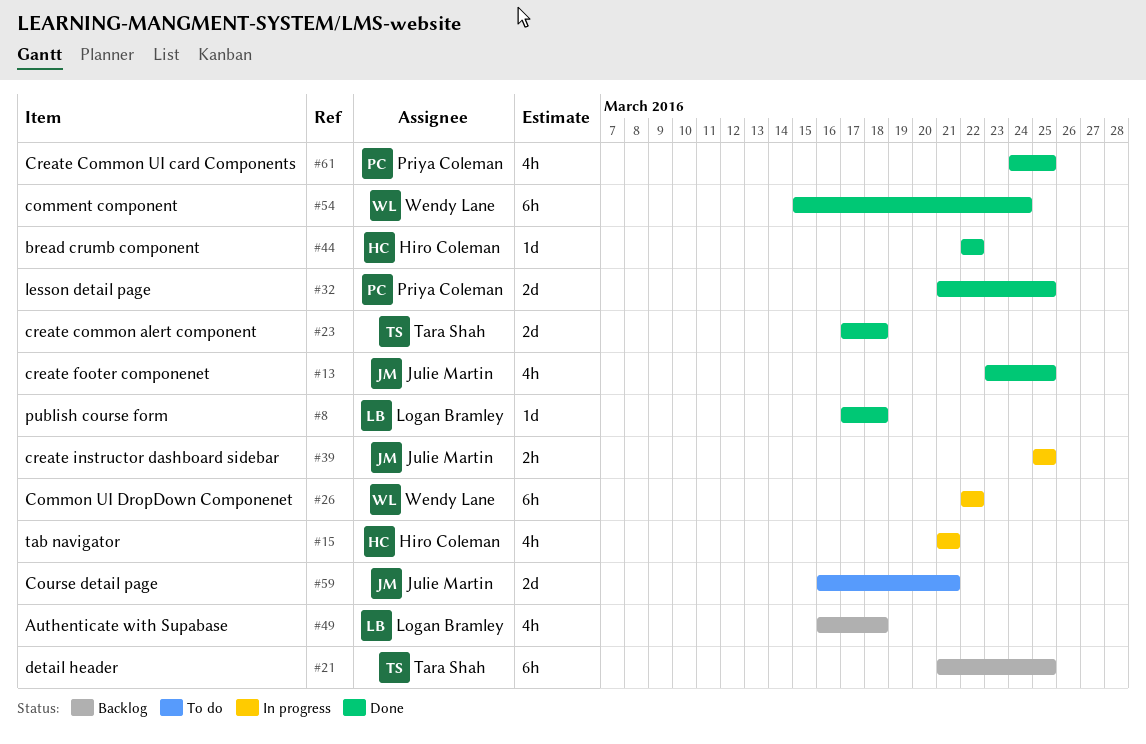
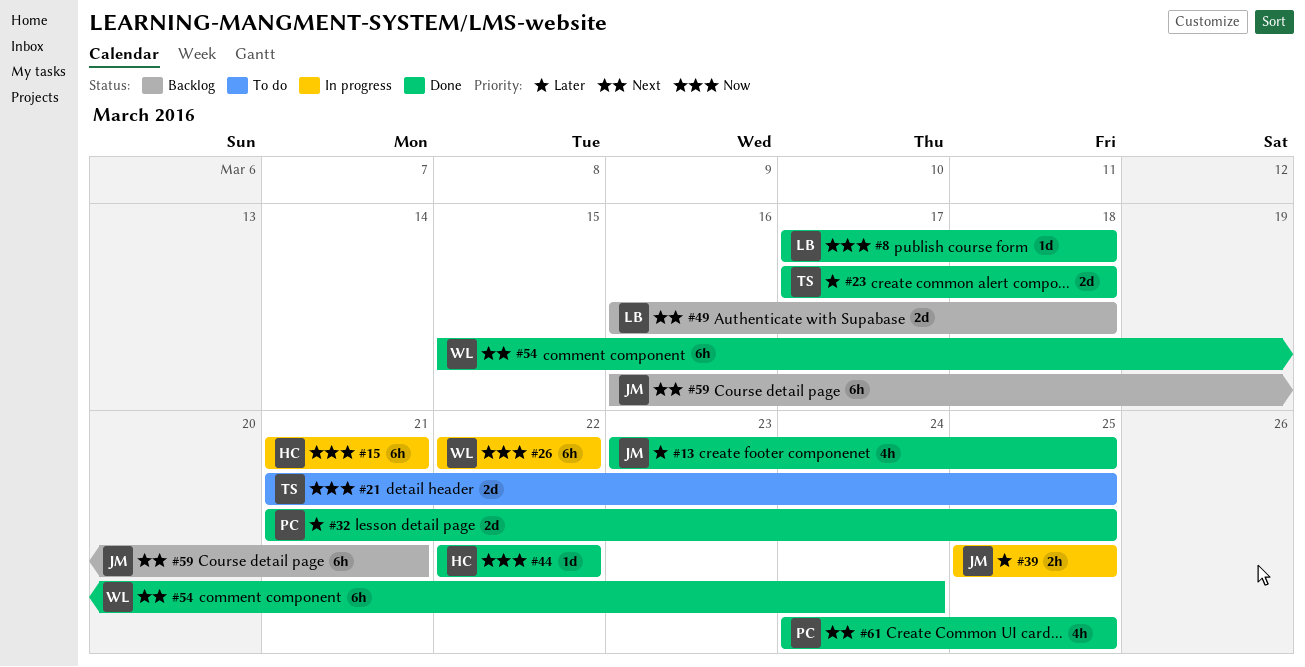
#15, estimate: 4h -> 6h
#21, status: Backlog -> To do
#21, estimate: 6h -> 2d
#49, estimate: 4h -> 2d
#59, status: To do -> Backlog
#59, estimate: 2d -> 6h

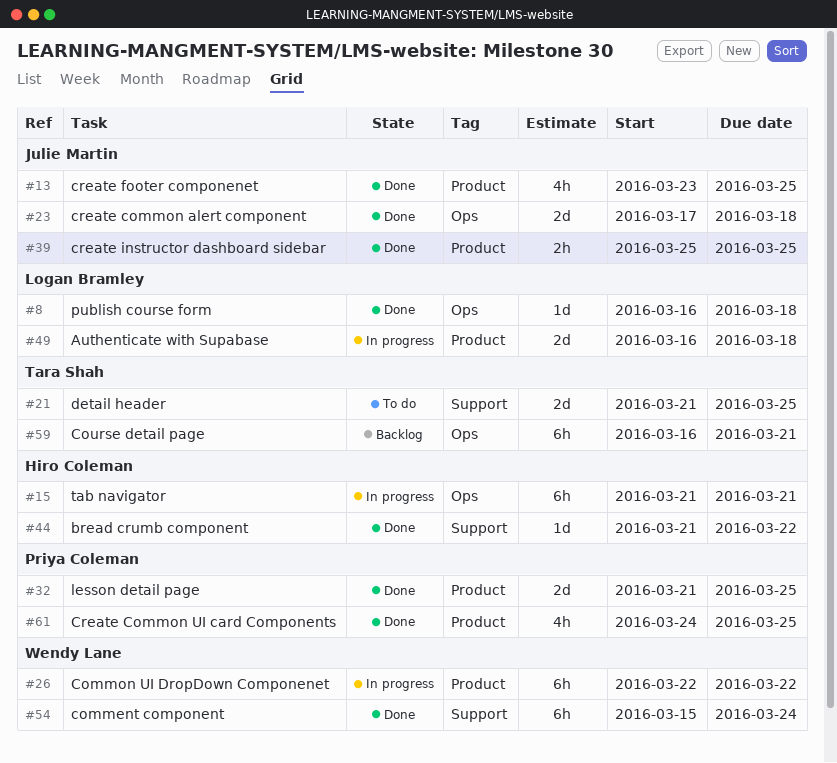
#8, start: Mar 17 -> Mar 16
#23, owner: Tara Shah -> Julie Martin
#39, status: In progress -> Done
#44, start: Mar 22 -> Mar 21
#49, status: Backlog -> In progress
#59, owner: Julie Martin -> Tara Shah

